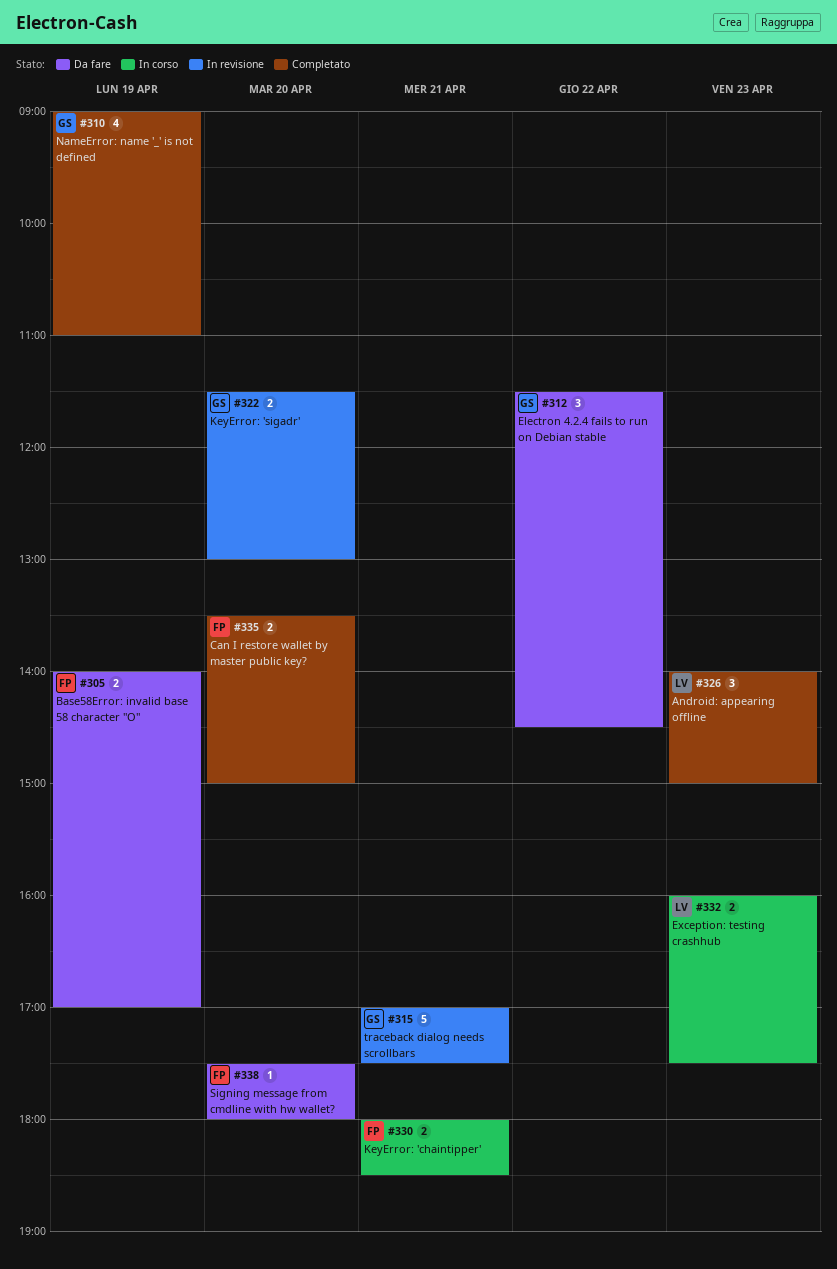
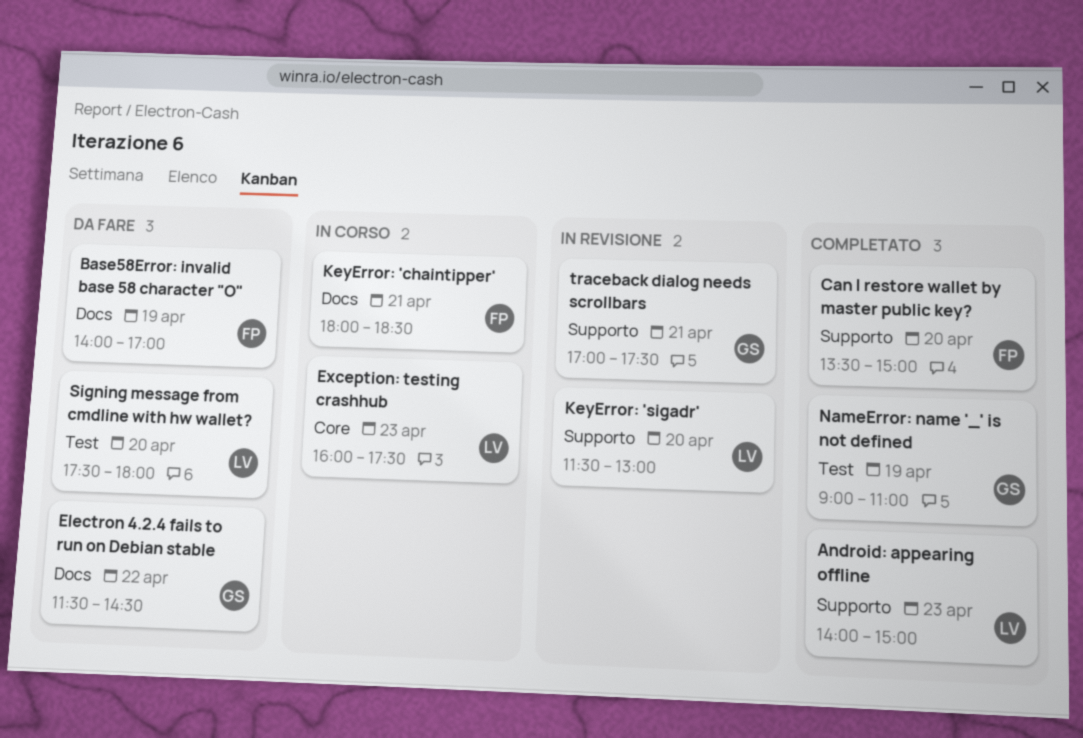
KeyError: 'sigadr', owner: GS -> LV
Signing message from cmdline with hw wallet?, owner: FP -> LV

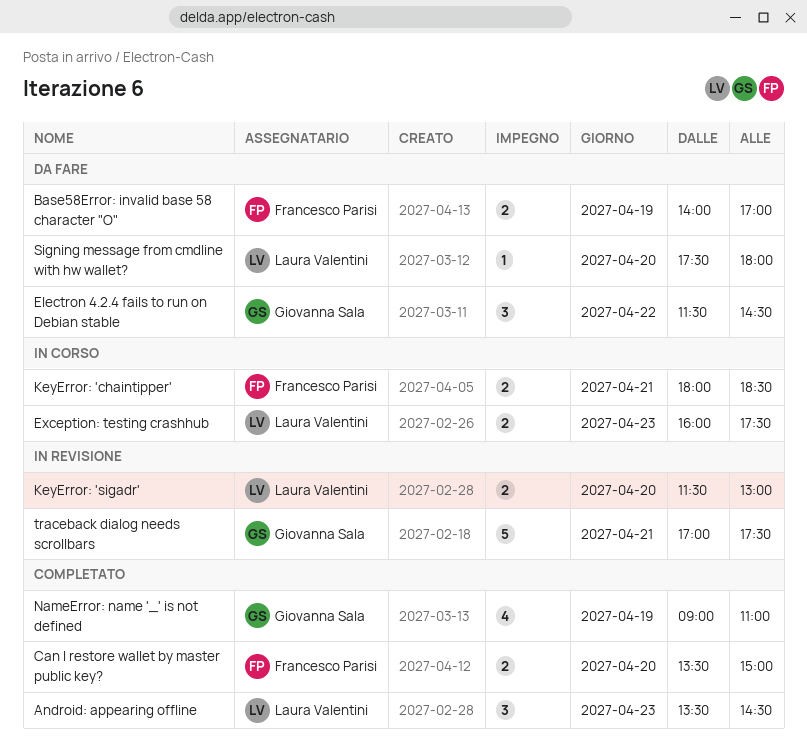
Android: appearing offline, begins: 14:00 -> 13:30
Android: appearing offline, ends: 15:00 -> 14:30

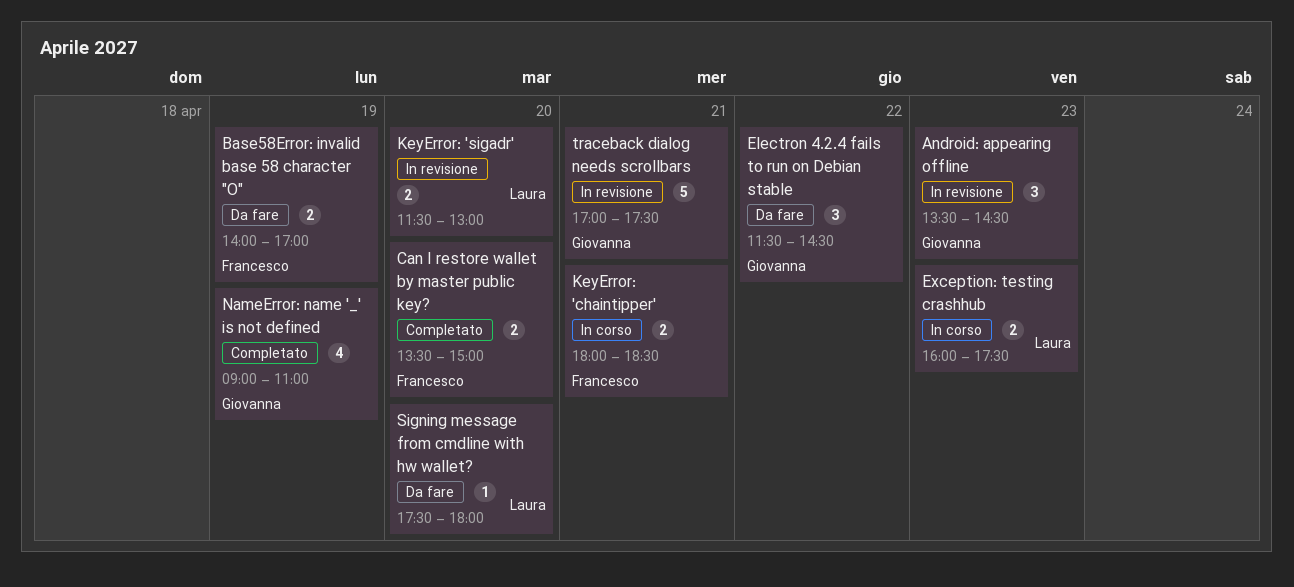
Android: appearing offline, status: Completato -> In revisione
Android: appearing offline, owner: Laura Valentini -> Giovanna Sala

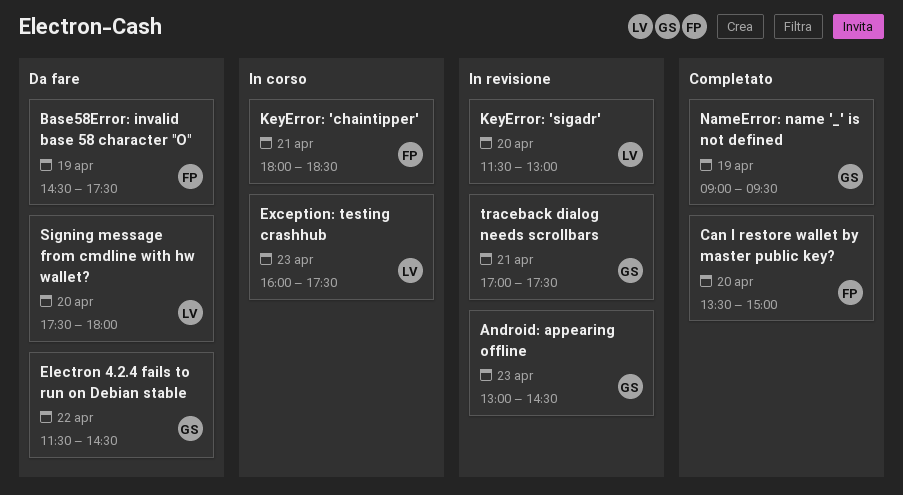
Android: appearing offline, begins: 13:30 -> 13:00
Base58Error: invalid base 58 character "O", begins: 14:00 -> 14:30
Base58Error: invalid base 58 character "O", ends: 17:00 -> 17:30
NameError: name '_' is not defined, ends: 11:00 -> 09:30

